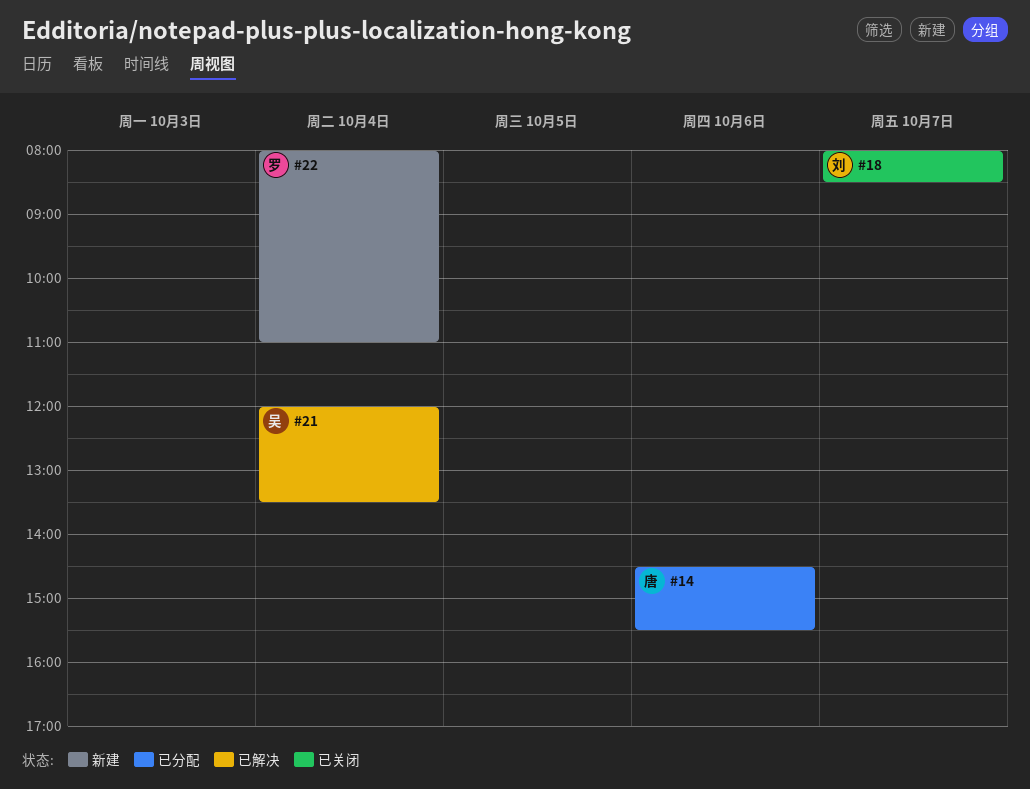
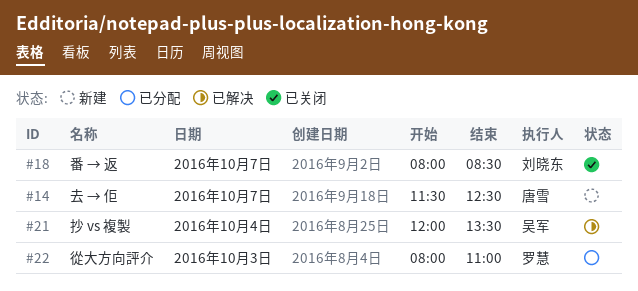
#14, status: 已分配 -> 新建
#14, day: Oct 6 -> Oct 7
#14, begins: 14:30 -> 11:30
#14, ends: 15:30 -> 12:30
#22, status: 新建 -> 已分配
#22, day: Oct 4 -> Oct 3

